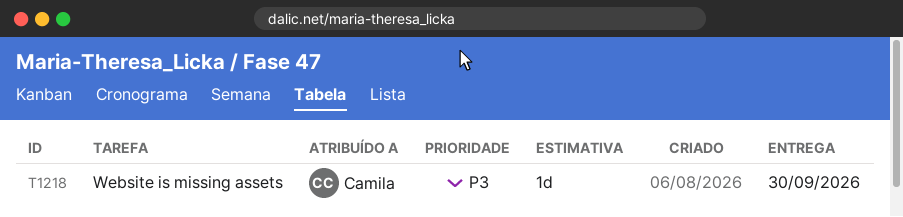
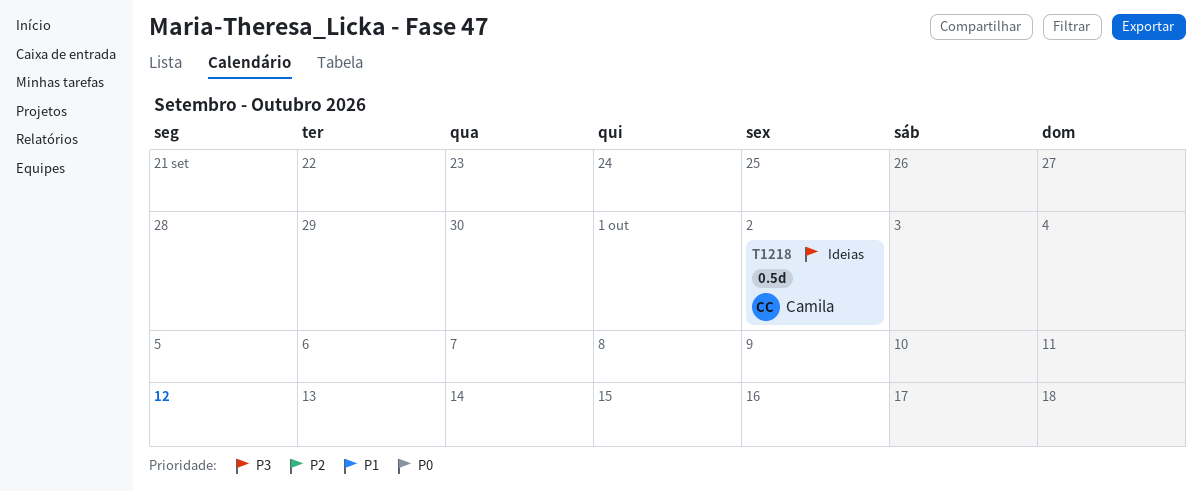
T1218, estimate: 1d -> 0.5d
T1218, due: Sep 30 -> Oct 2

